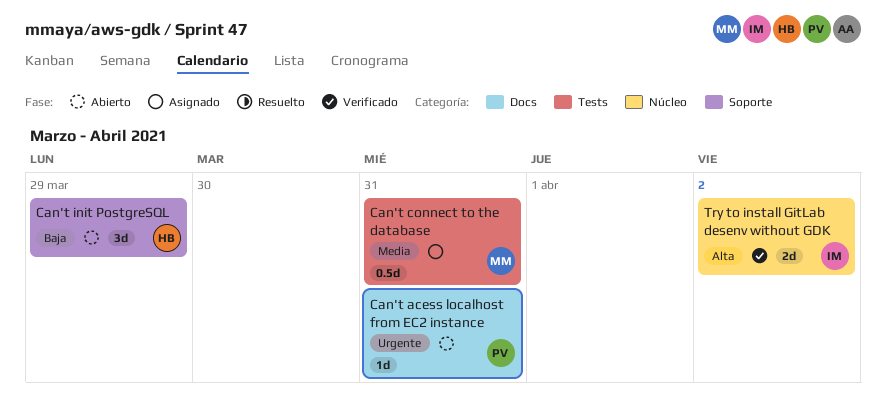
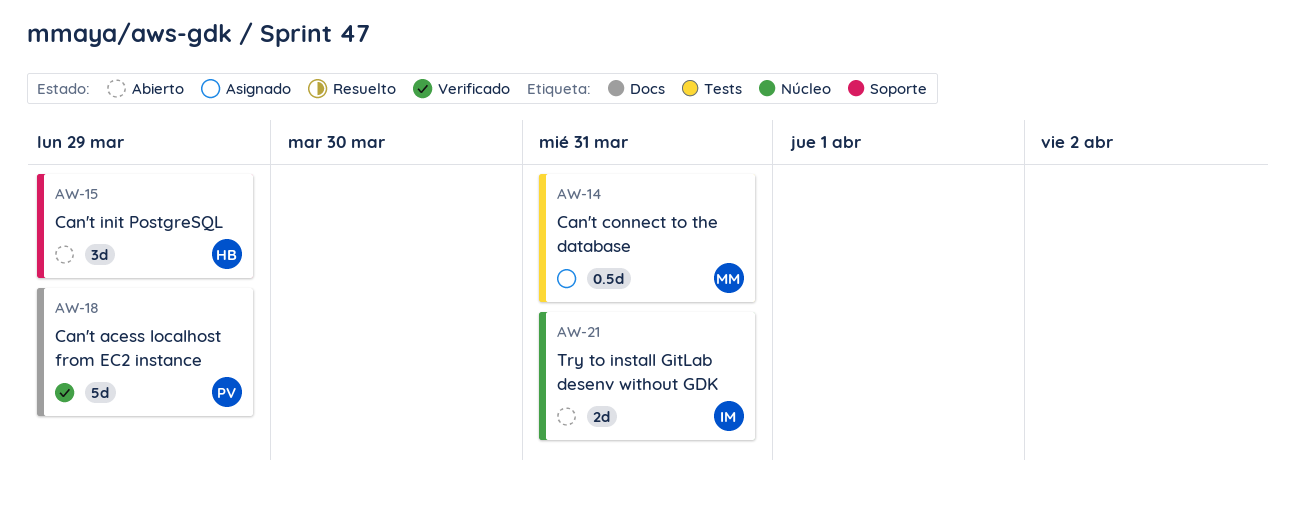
Can't acess localhost from EC2 instance, status: Abierto -> Verificado
Can't acess localhost from EC2 instance, estimate: 1d -> 5d
Can't acess localhost from EC2 instance, due: Mar 31 -> Mar 29
Try to install GitLab desenv without GDK, status: Verificado -> Abierto
Try to install GitLab desenv without GDK, due: Apr 2 -> Mar 31

